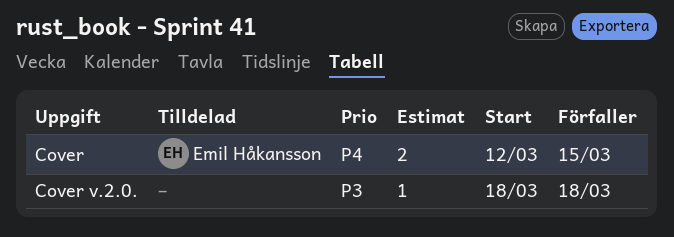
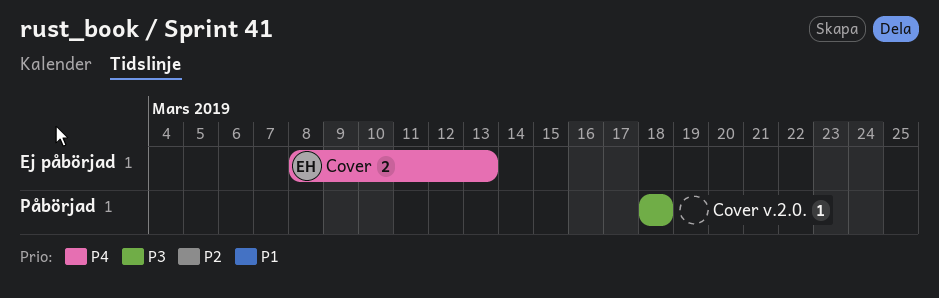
Cover, start: Mar 12 -> Mar 8
Cover, due: Mar 15 -> Mar 13

